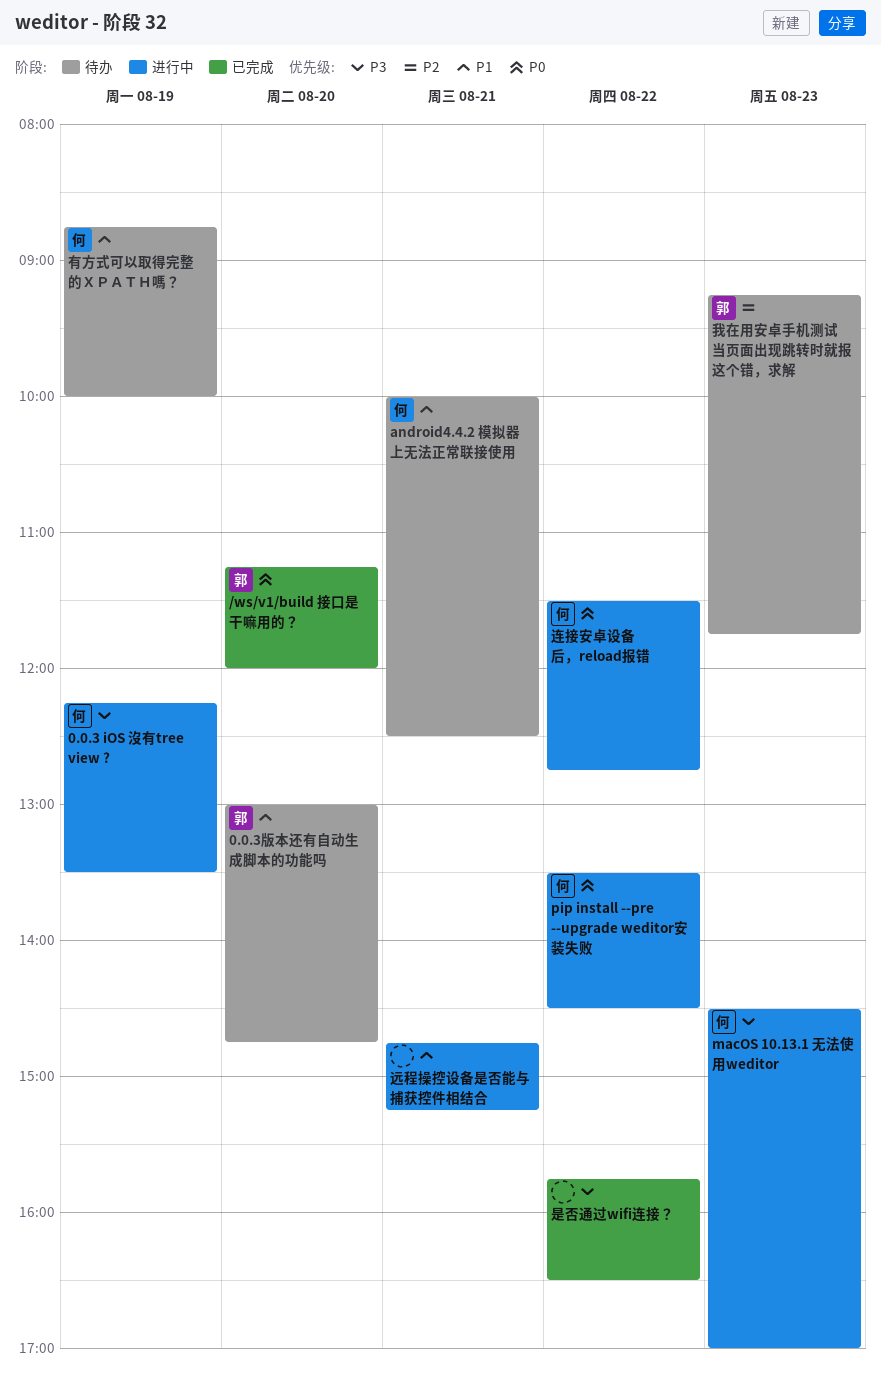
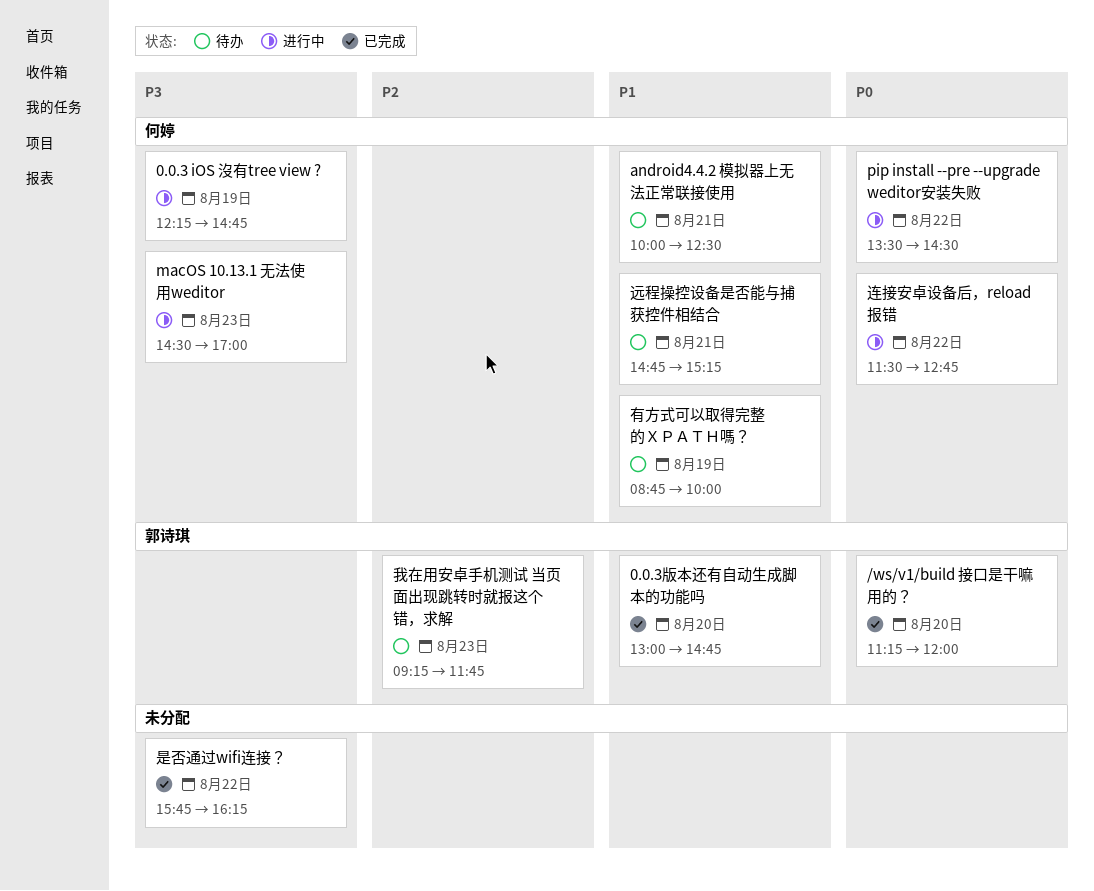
0.0.3 iOS 沒有tree view ?, ends: 13:30 -> 14:45
0.0.3版本还有自动生成脚本的功能吗, status: 待办 -> 已完成
是否通过wifi连接？, ends: 16:30 -> 16:15
远程操控设备是否能与捕获控件相结合, status: 进行中 -> 待办
远程操控设备是否能与捕获控件相结合, owner: none -> 何婷

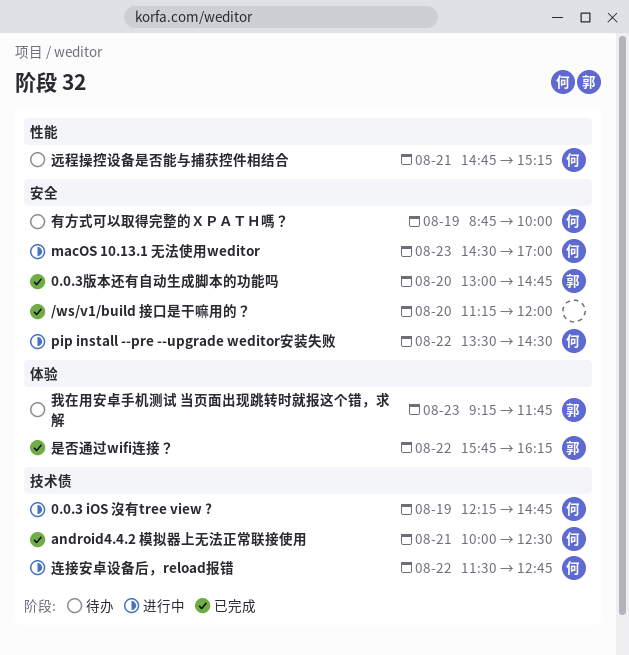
/ws/v1/build 接口是干嘛用的？, owner: 郭诗琪 -> none
android4.4.2 模拟器上无法正常联接使用, status: 待办 -> 已完成
是否通过wifi连接？, owner: none -> 郭诗琪

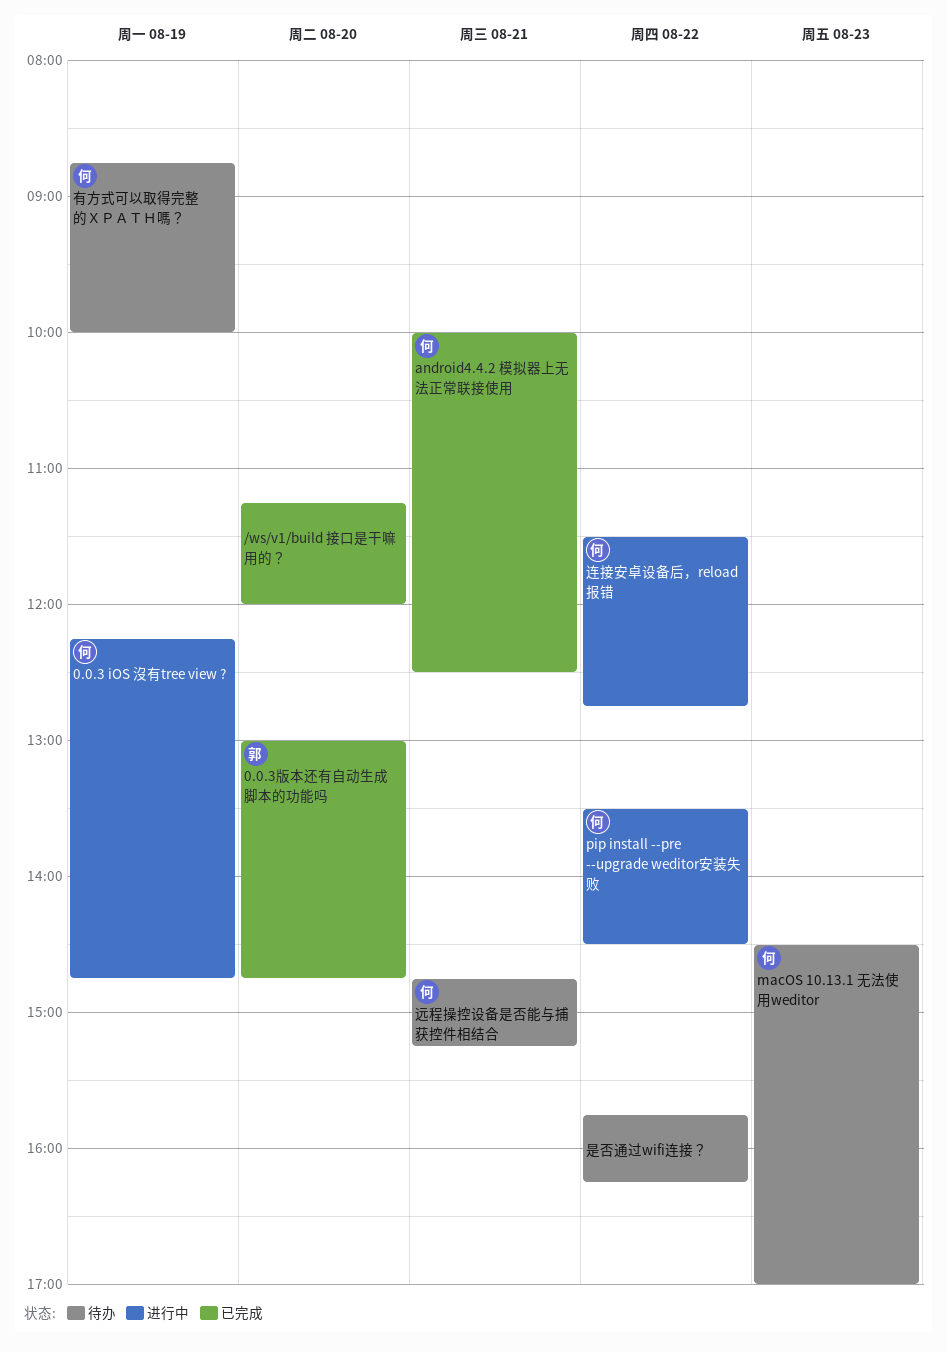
macOS 10.13.1 无法使用weditor, status: 进行中 -> 待办
我在用安卓手机测试 当页面出现跳转时就报这个错，求解: present -> none
是否通过wifi连接？, status: 已完成 -> 待办
是否通过wifi连接？, owner: 郭 -> none

